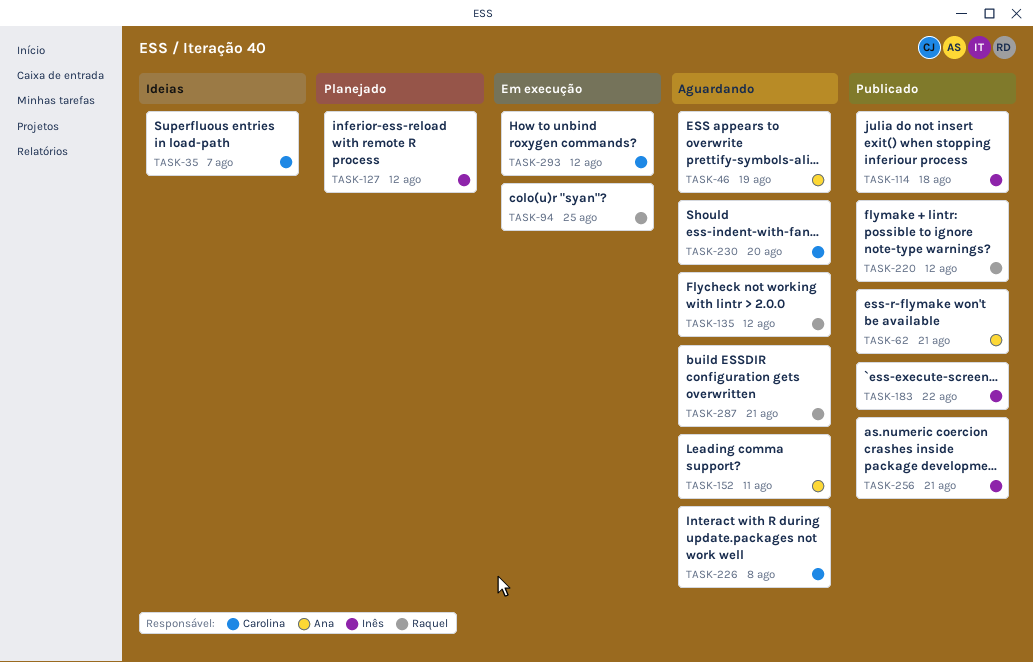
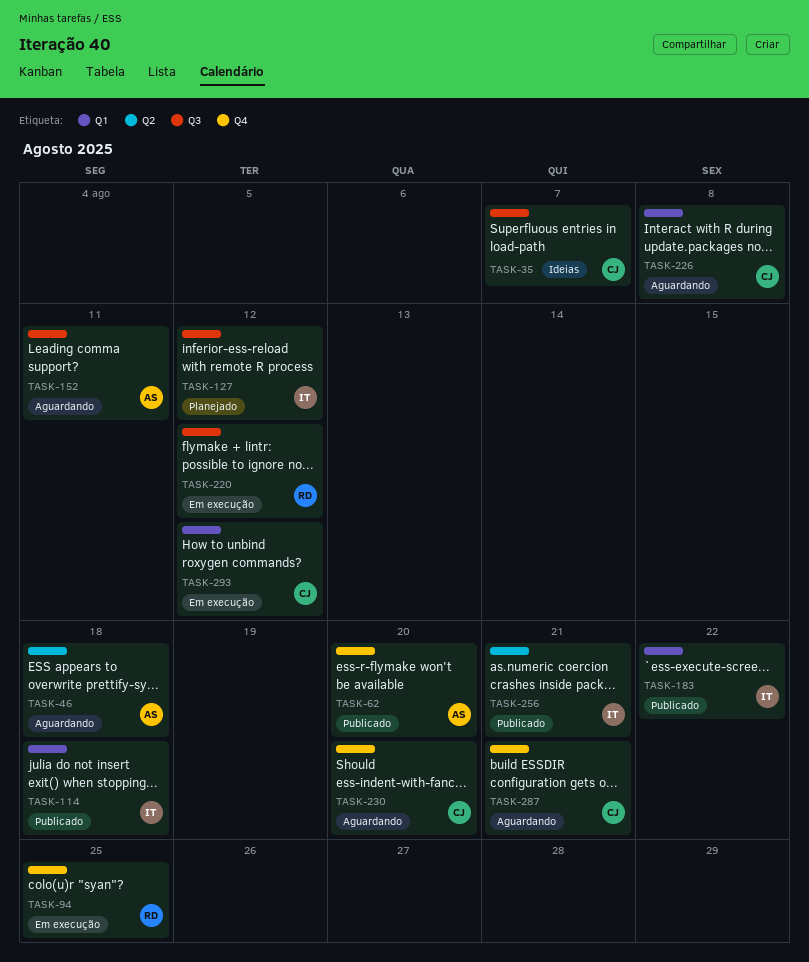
TASK-46, due: Aug 19 -> Aug 18
TASK-62, due: Aug 21 -> Aug 20
TASK-135: present -> none
TASK-220, status: Publicado -> Em execução
TASK-287, owner: Raquel -> Carolina

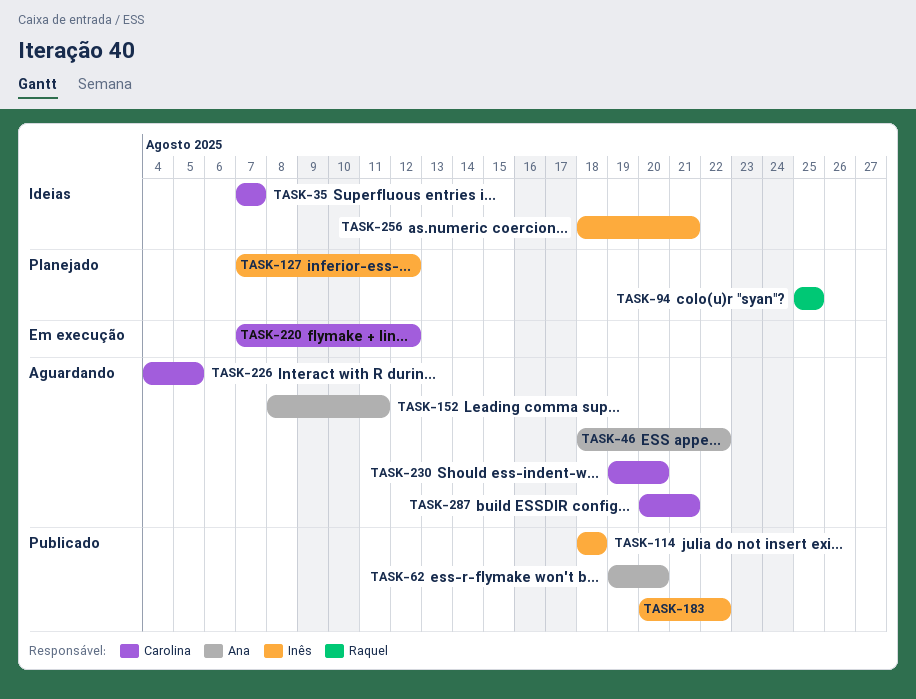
TASK-46, due: Aug 18 -> Aug 22
TASK-94, status: Em execução -> Planejado
TASK-220, owner: Raquel -> Carolina
TASK-226, due: Aug 8 -> Aug 5
TASK-256, status: Publicado -> Ideias
TASK-293: present -> none

